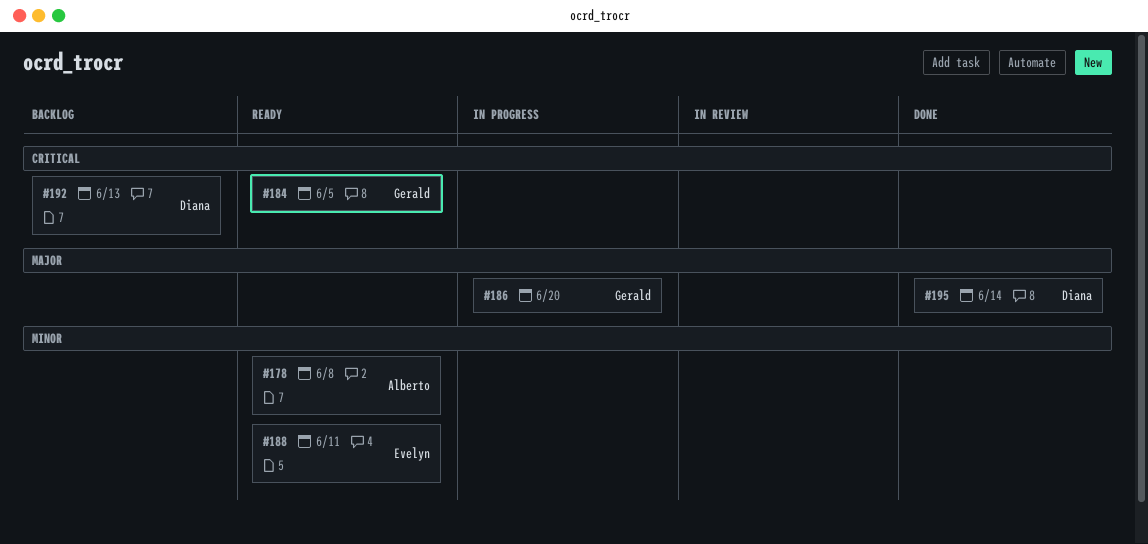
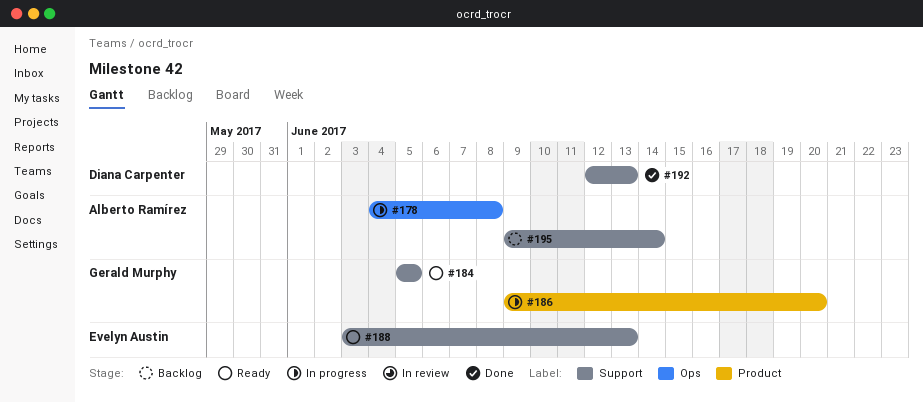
#178, status: Ready -> In progress
#188, due: Jun 11 -> Jun 13
#192, status: Backlog -> Done
#195, status: Done -> Backlog
#195, owner: Diana Carpenter -> Alberto Ramírez

